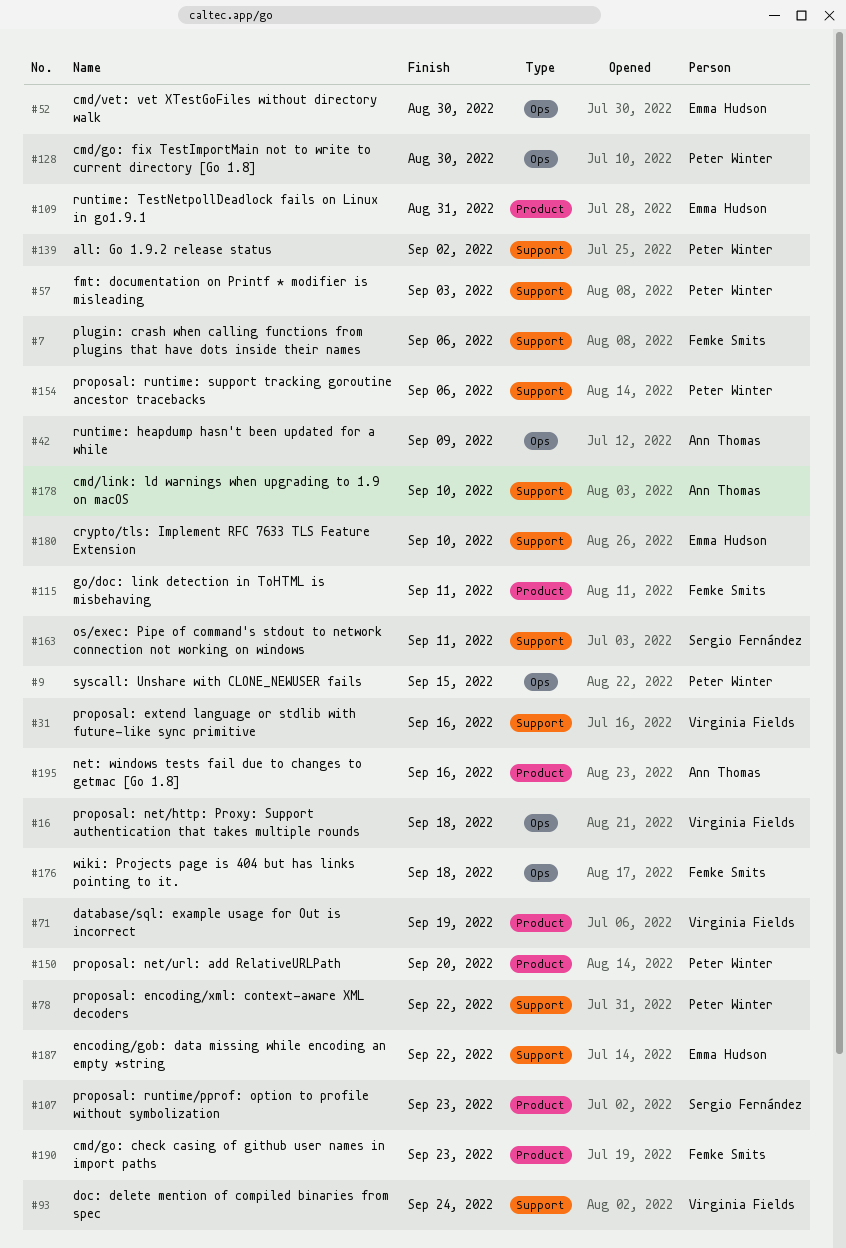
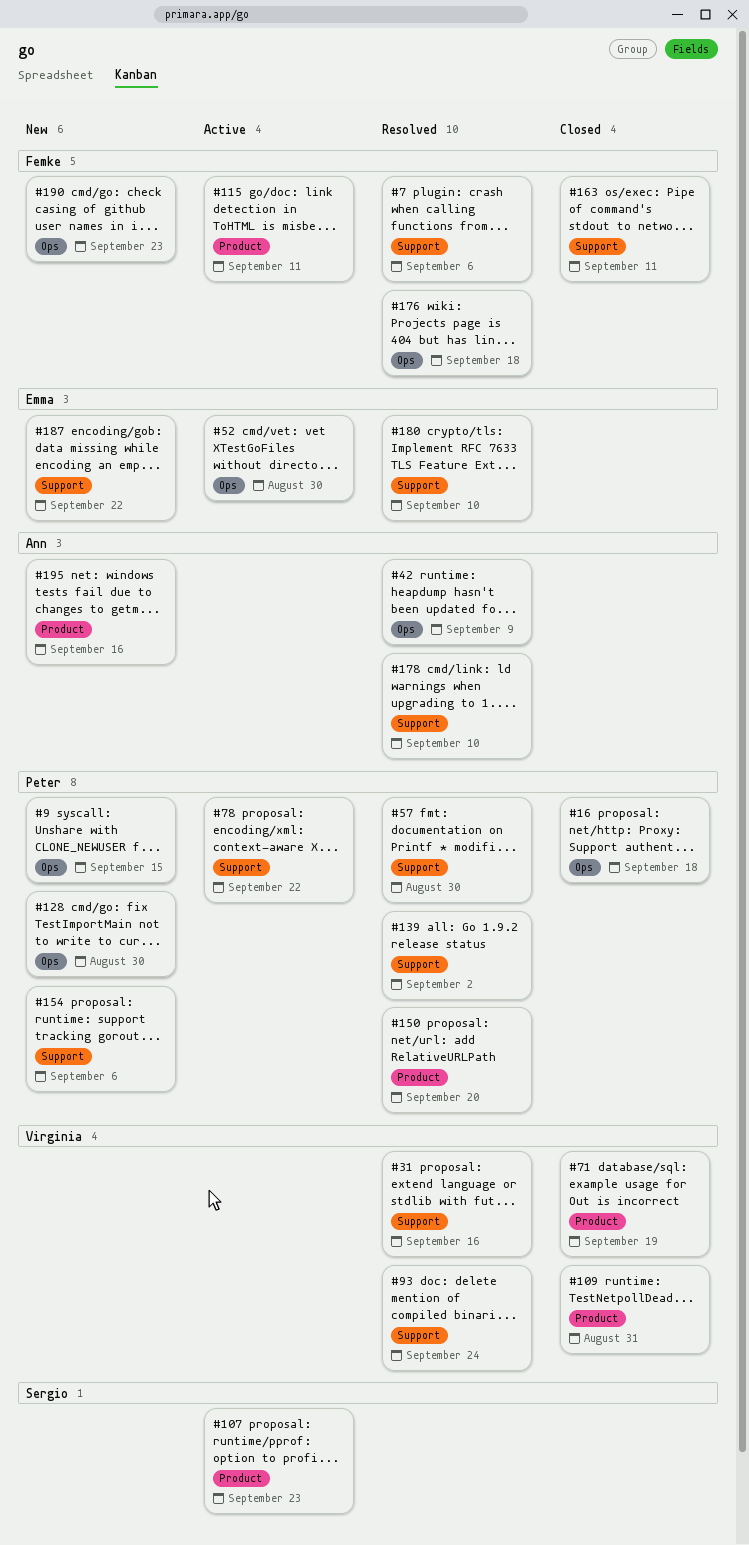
#16, owner: Virginia Fields -> Peter Winter
#57, due: Sep 3 -> Aug 30
#109, owner: Emma Hudson -> Virginia Fields
#163, owner: Sergio Fernández -> Femke Smits
#190, label: Product -> Ops

